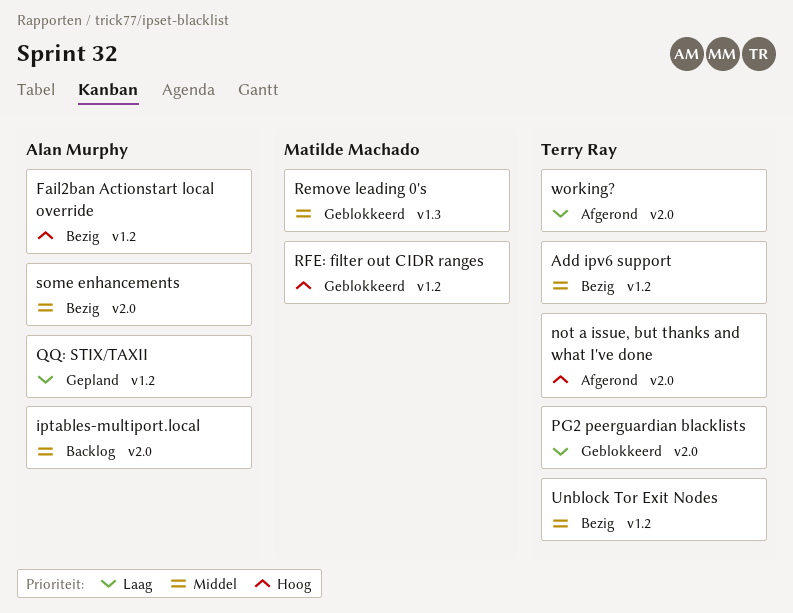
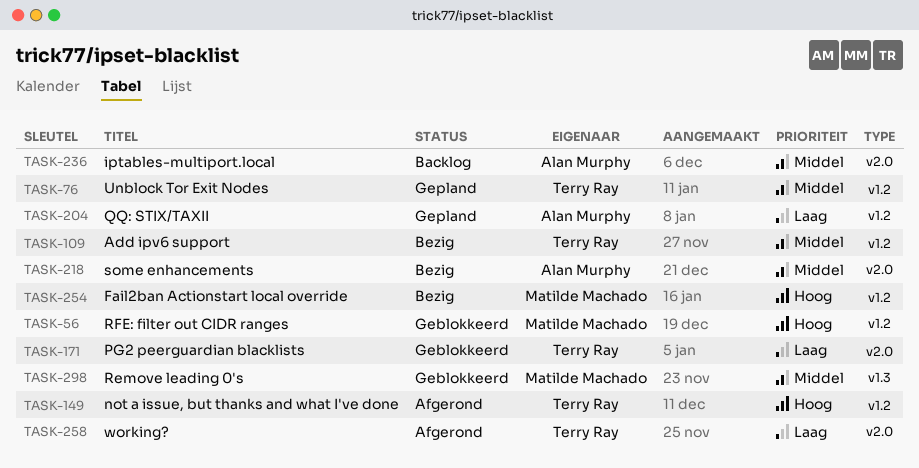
Fail2ban Actionstart local override, owner: Alan Murphy -> Matilde Machado
not a issue, but thanks and what I've done, label: v2.0 -> v1.2
Unblock Tor Exit Nodes, status: Bezig -> Gepland

